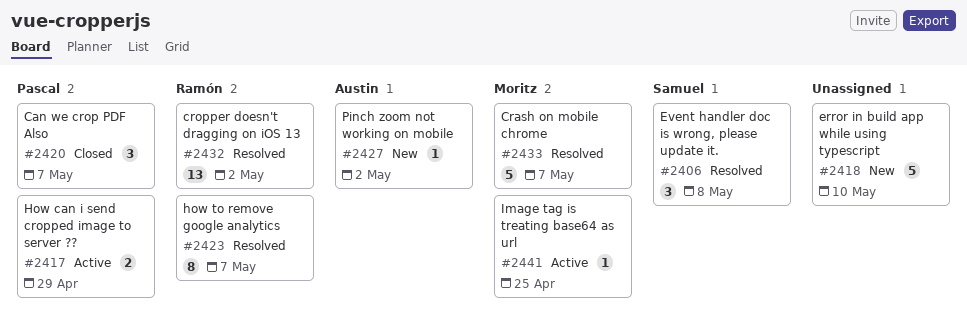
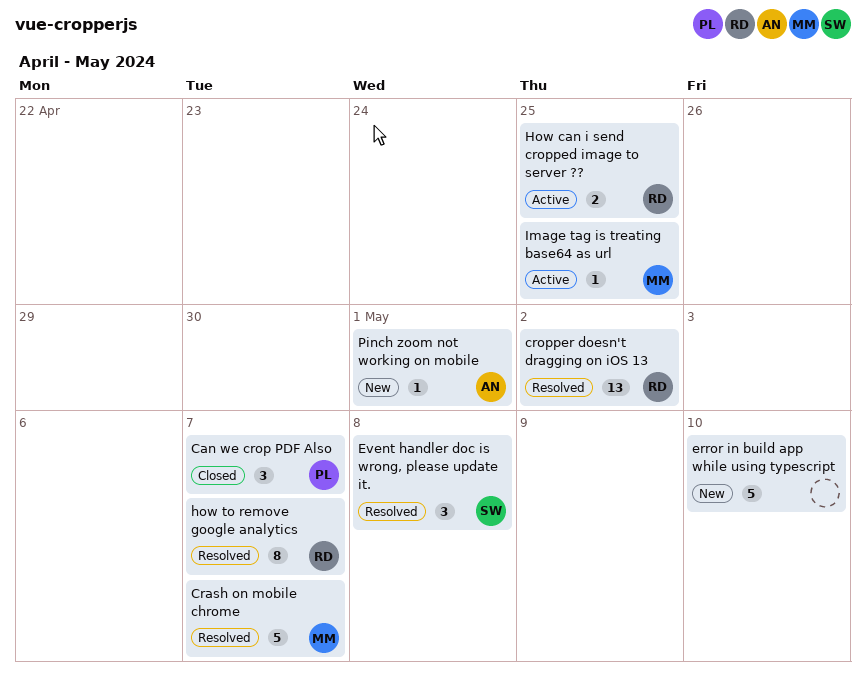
How can i send cropped image to server ??, owner: Pascal -> Ramón
How can i send cropped image to server ??, due: Apr 29 -> Apr 25
Pinch zoom not working on mobile, due: May 2 -> May 1

